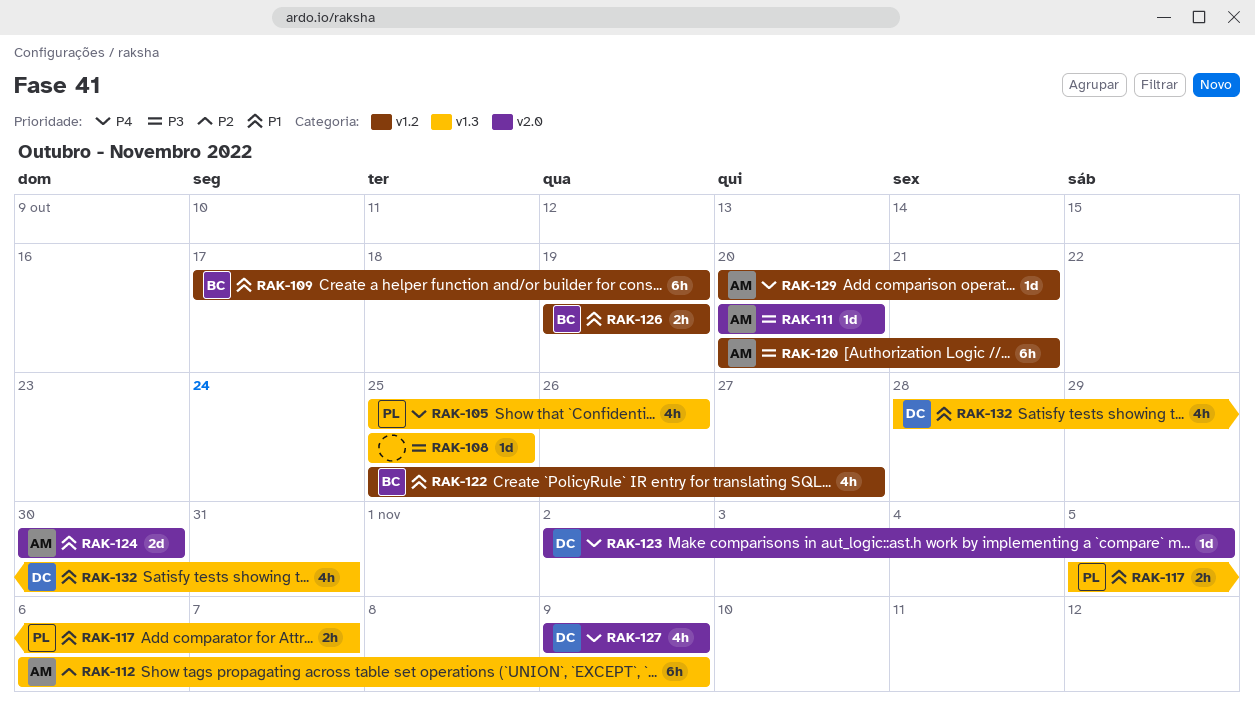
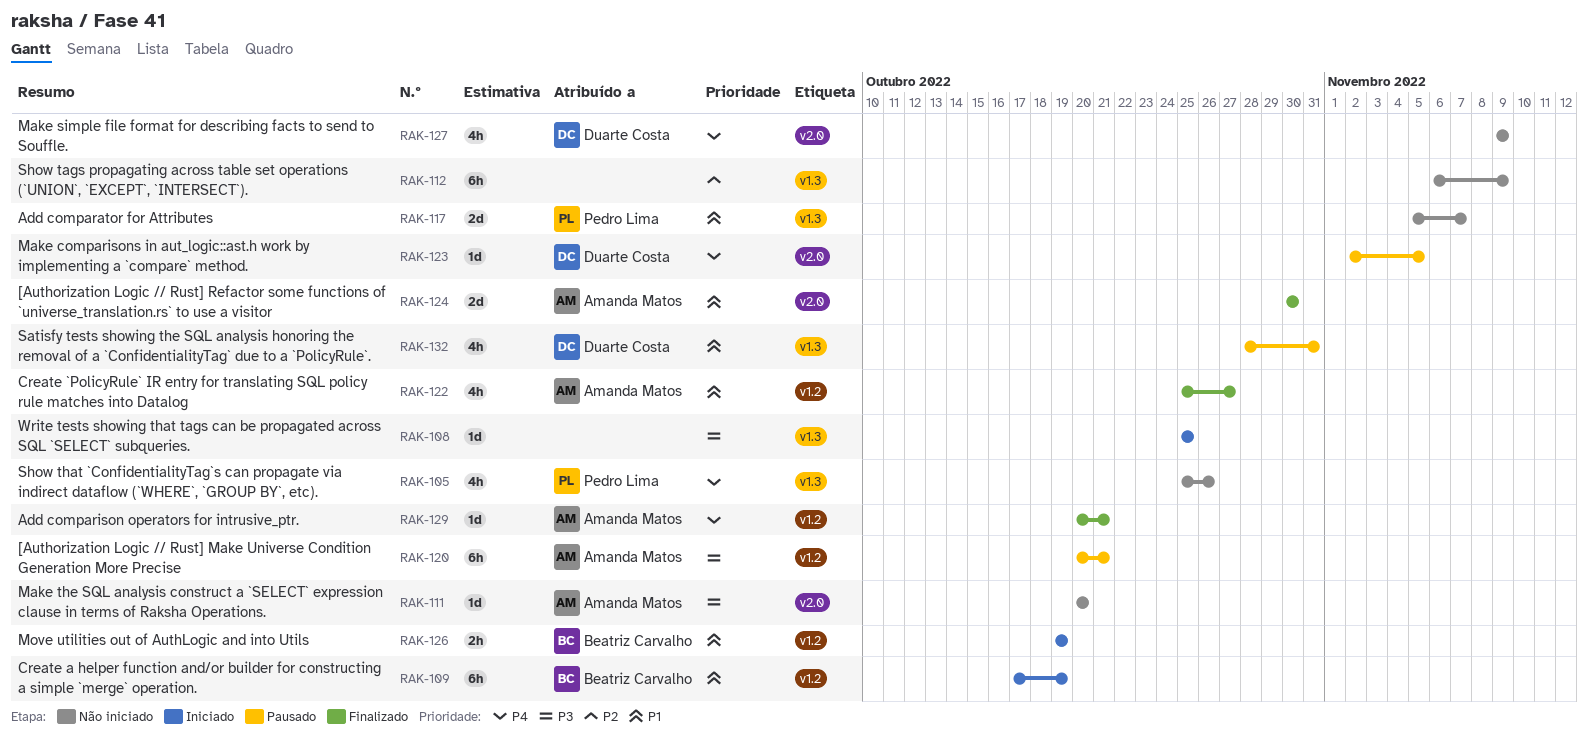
RAK-112, owner: Amanda Matos -> none
RAK-117, estimate: 2h -> 2d
RAK-122, owner: Beatriz Carvalho -> Amanda Matos

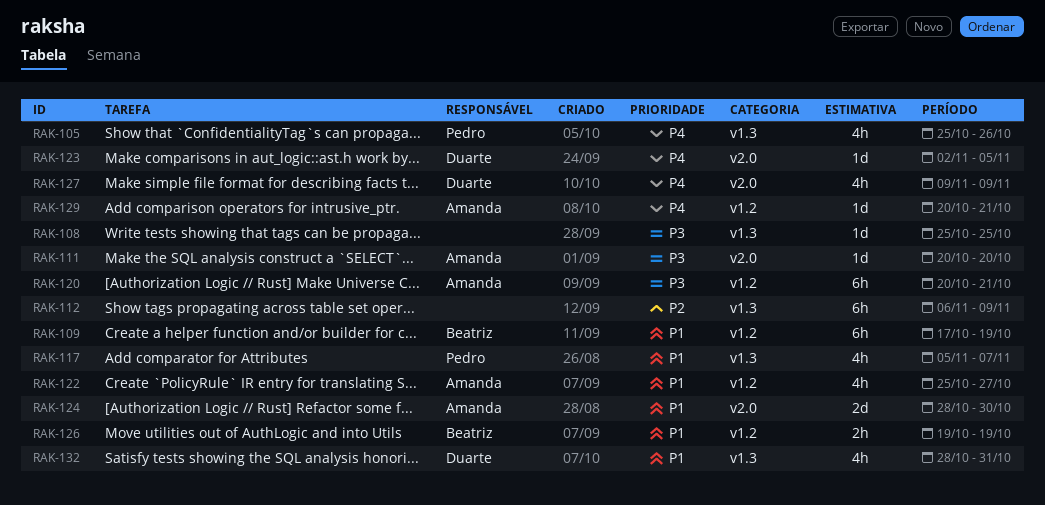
RAK-117, estimate: 2d -> 4h
RAK-124, start: Oct 30 -> Oct 28

